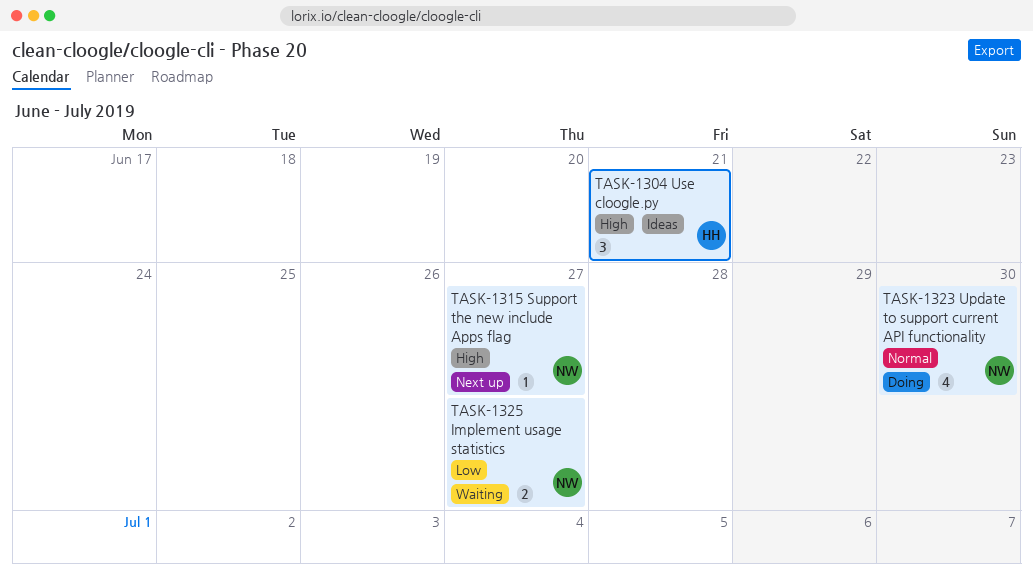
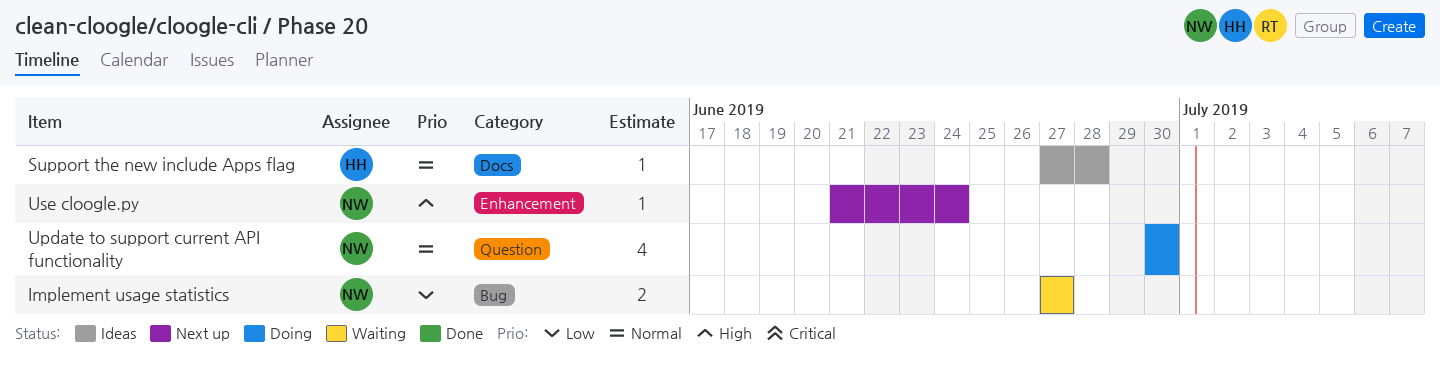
Support the new include Apps flag, status: Next up -> Ideas
Support the new include Apps flag, owner: NW -> HH
Support the new include Apps flag, priority: High -> Normal
Support the new include Apps flag, due: Jun 27 -> Jun 28
Use cloogle.py, status: Ideas -> Next up
Use cloogle.py, owner: HH -> NW
Use cloogle.py, estimate: 3 -> 1
Use cloogle.py, due: Jun 21 -> Jun 24

